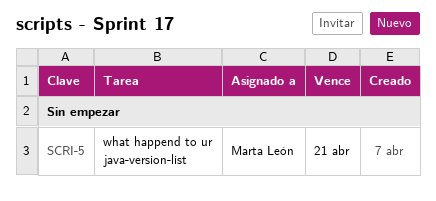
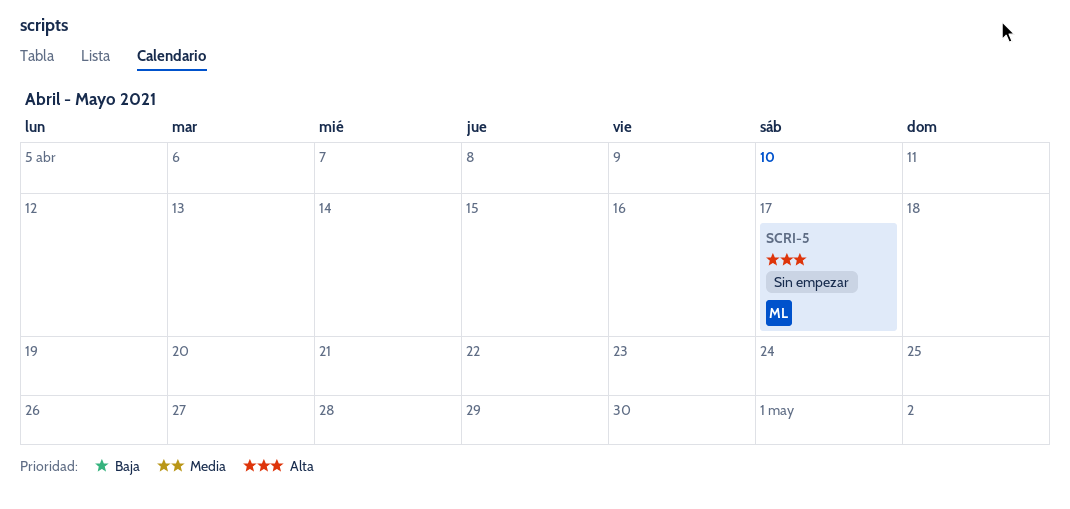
SCRI-5, due: Apr 21 -> Apr 17

